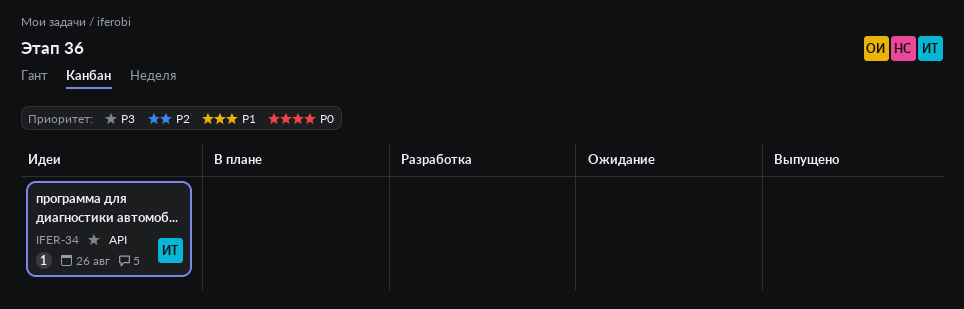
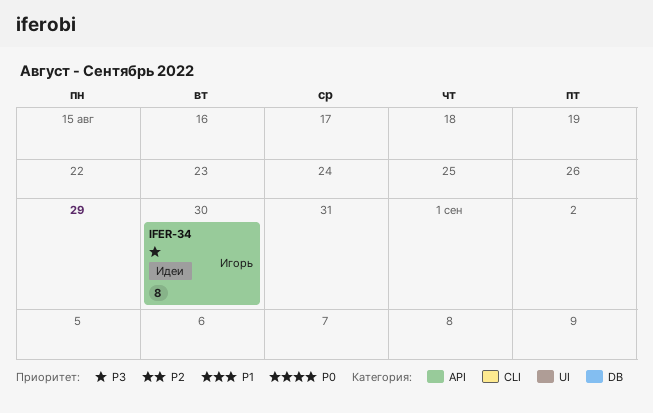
IFER-34, estimate: 1 -> 8
IFER-34, due: Aug 26 -> Aug 30

